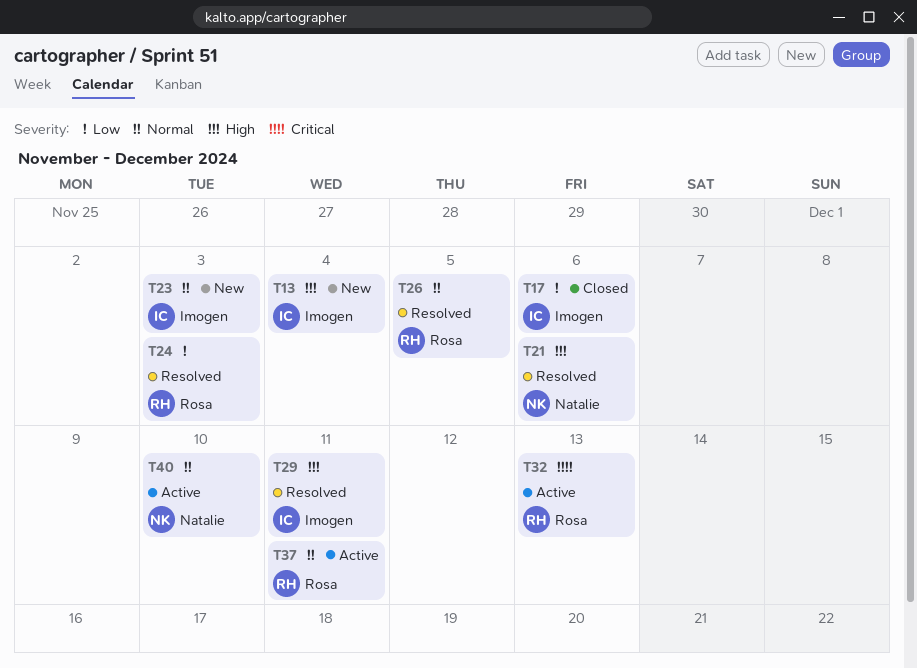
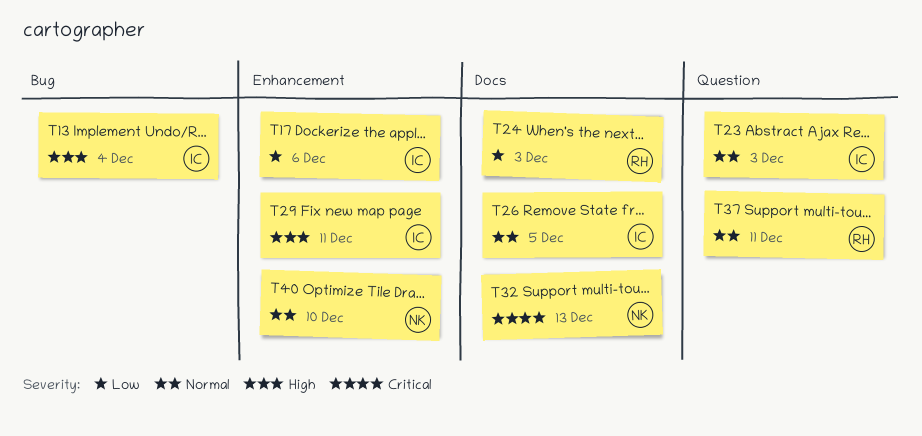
T21: present -> none
T26, owner: Rosa -> Imogen
T32, owner: Rosa -> Natalie

